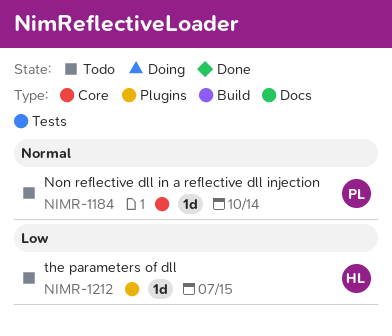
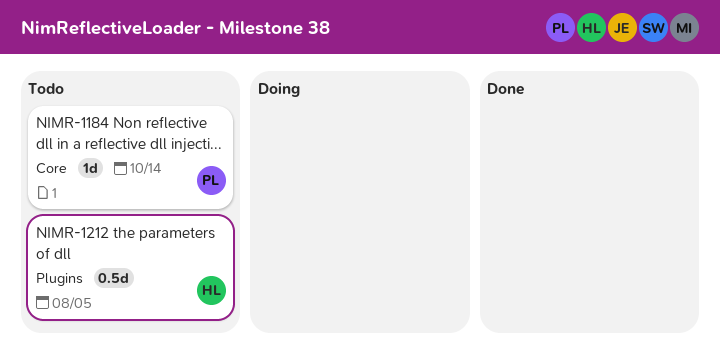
NIMR-1212, estimate: 1d -> 0.5d
NIMR-1212, due: Jul 15 -> Aug 5

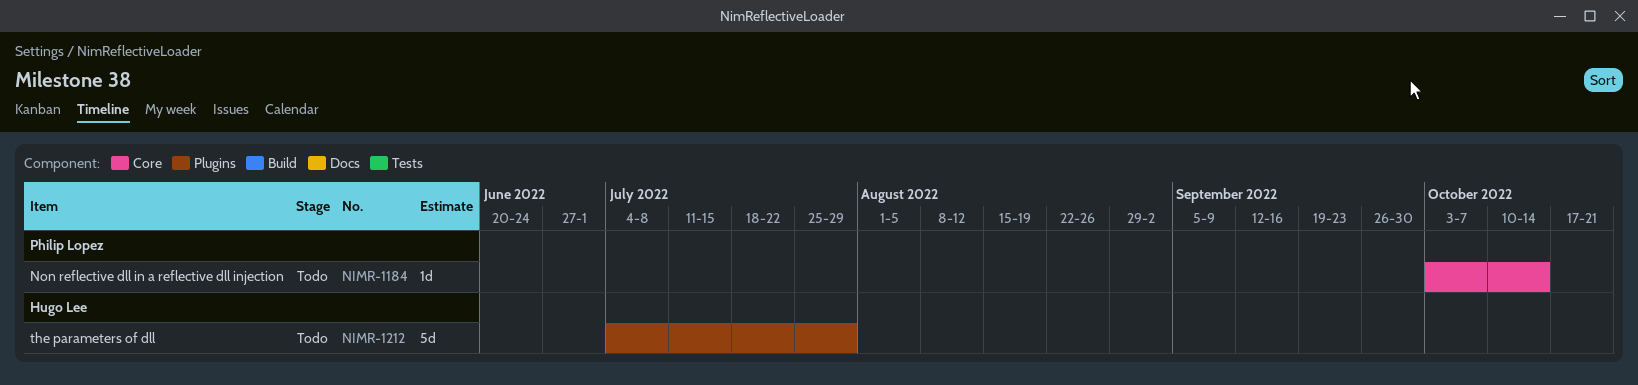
NIMR-1212, estimate: 0.5d -> 5d
NIMR-1212, due: Aug 5 -> Jul 29

